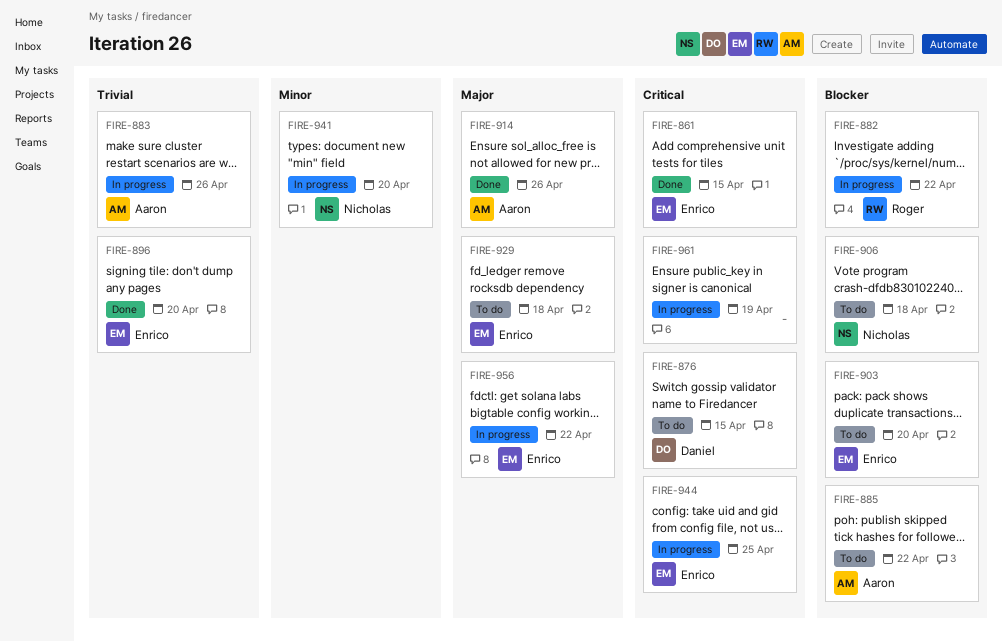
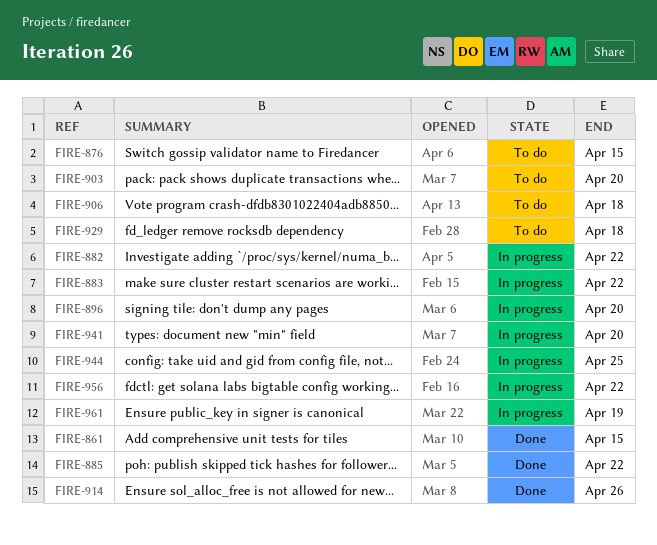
FIRE-883, due: Apr 26 -> Apr 22
FIRE-885, status: To do -> Done
FIRE-896, status: Done -> In progress

